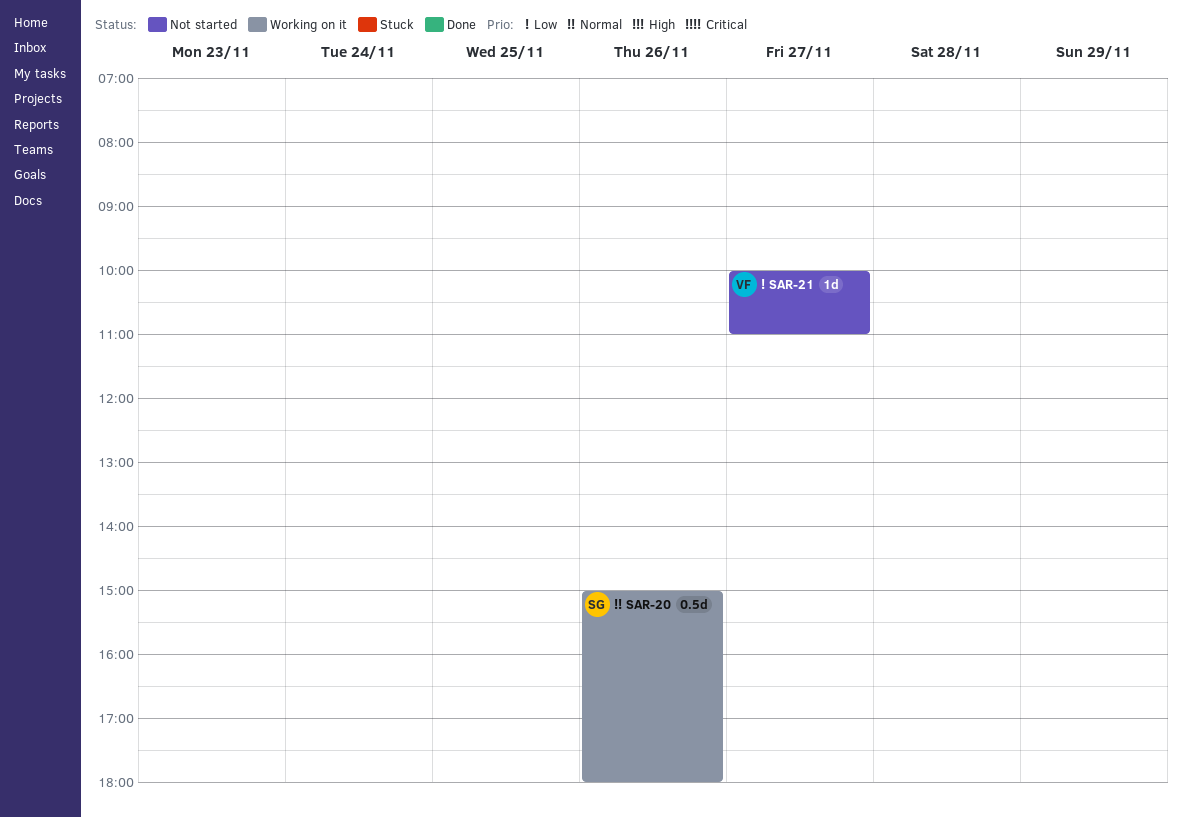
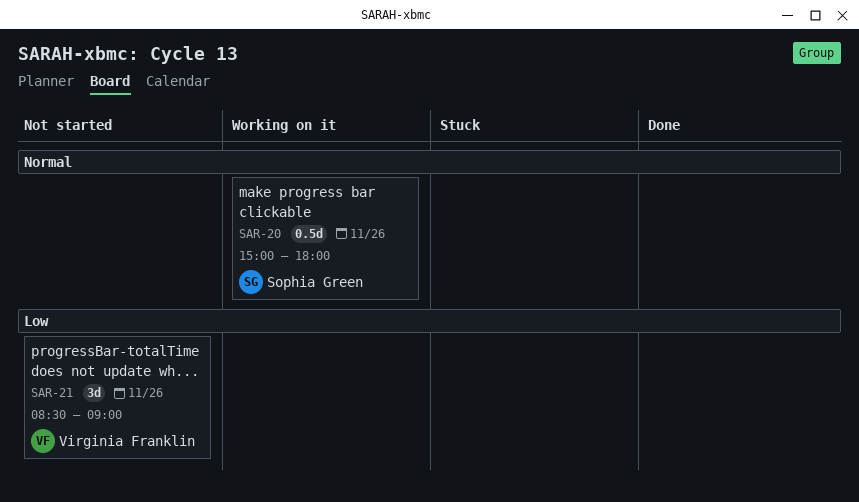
SAR-21, estimate: 1d -> 3d
SAR-21, day: Nov 27 -> Nov 26
SAR-21, begins: 10:00 -> 08:30
SAR-21, ends: 11:00 -> 09:00

